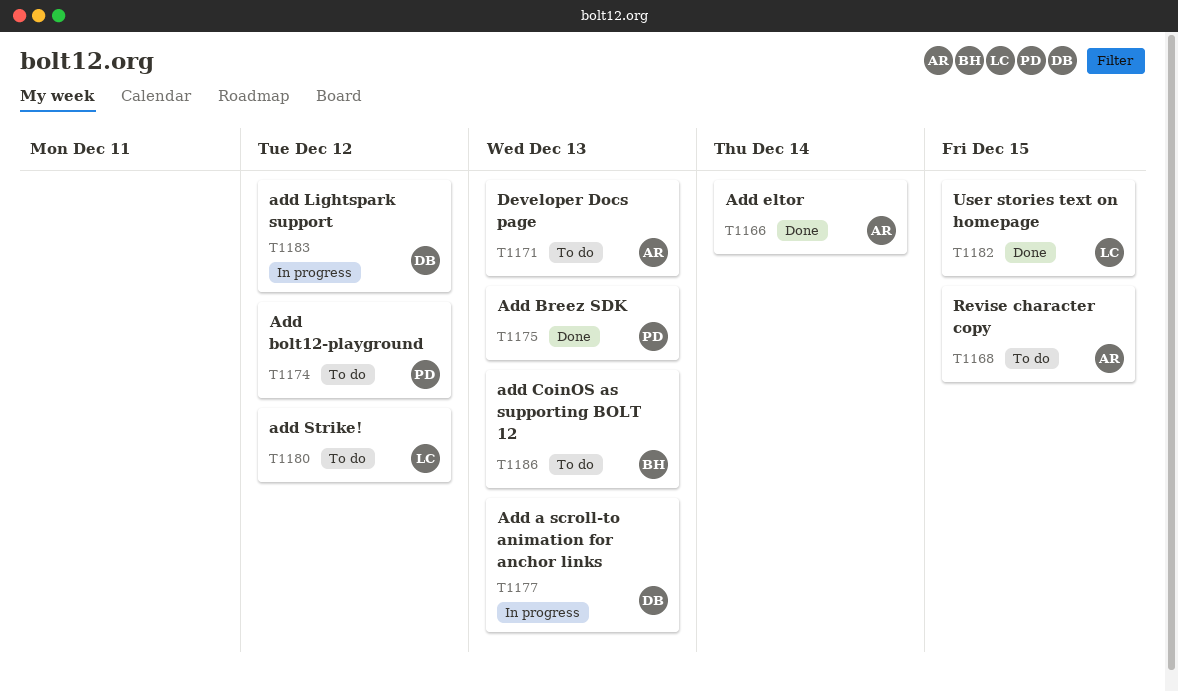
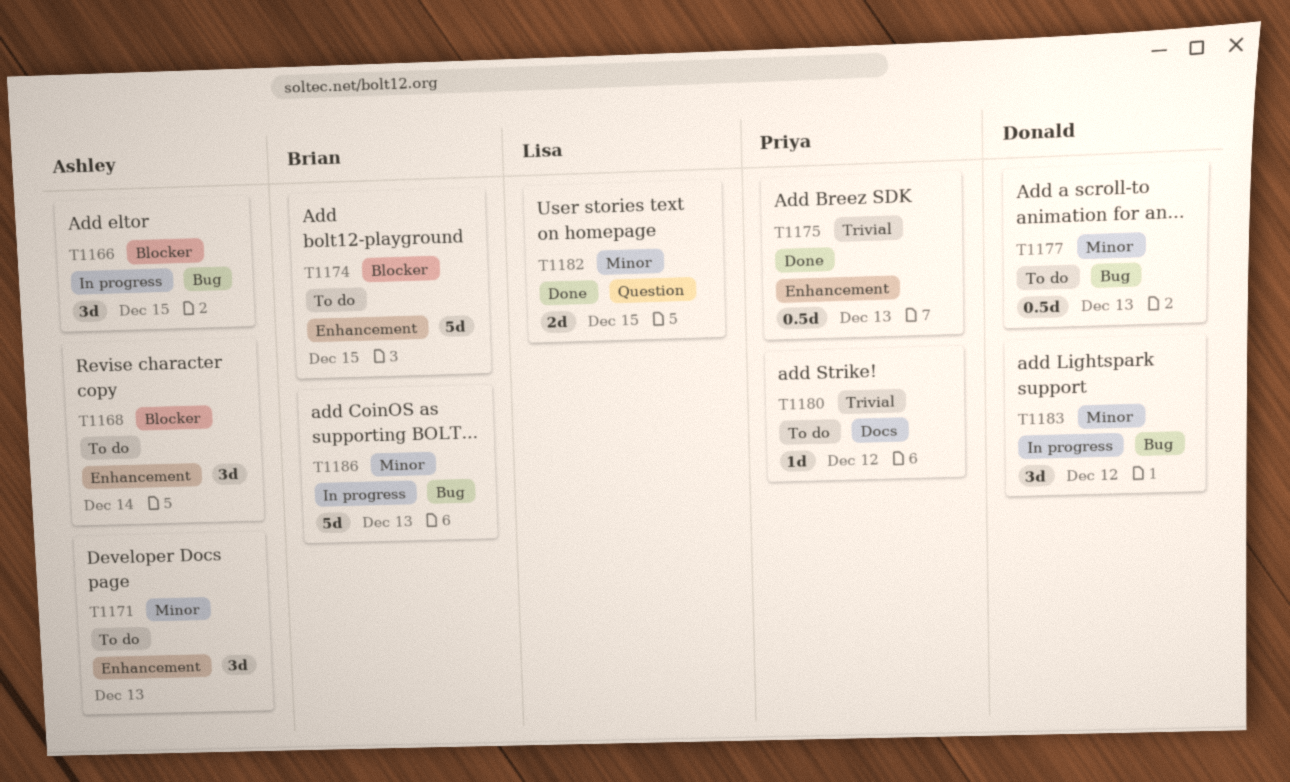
T1166, status: Done -> In progress
T1166, due: Dec 14 -> Dec 15
T1168, due: Dec 15 -> Dec 14
T1174, owner: Priya -> Brian
T1174, due: Dec 12 -> Dec 15
T1177, status: In progress -> To do
T1180, owner: Lisa -> Priya
T1186, status: To do -> In progress

